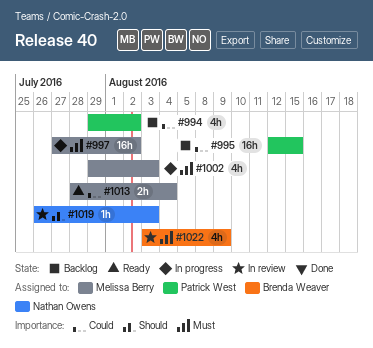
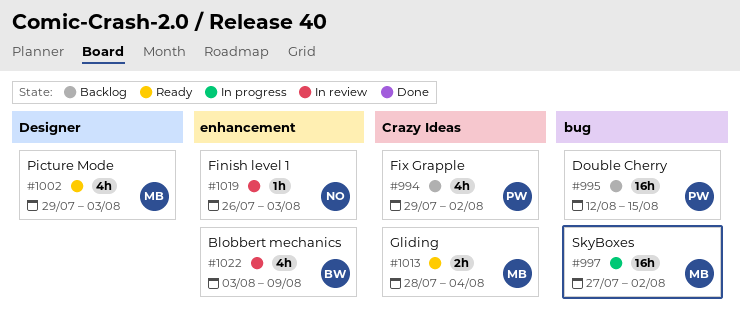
#1002, status: In progress -> Ready

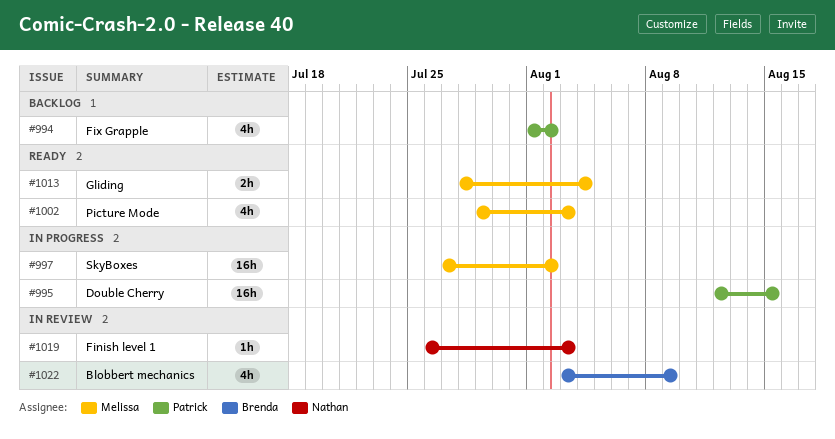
#994, start: Jul 29 -> Aug 1
#995, status: Backlog -> In progress

